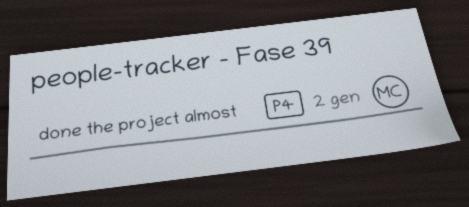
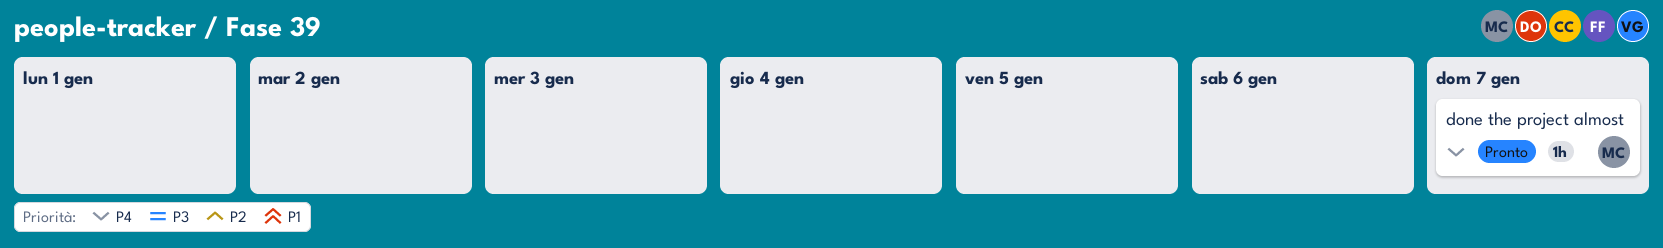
done the project almost, due: Jan 2 -> Jan 7

